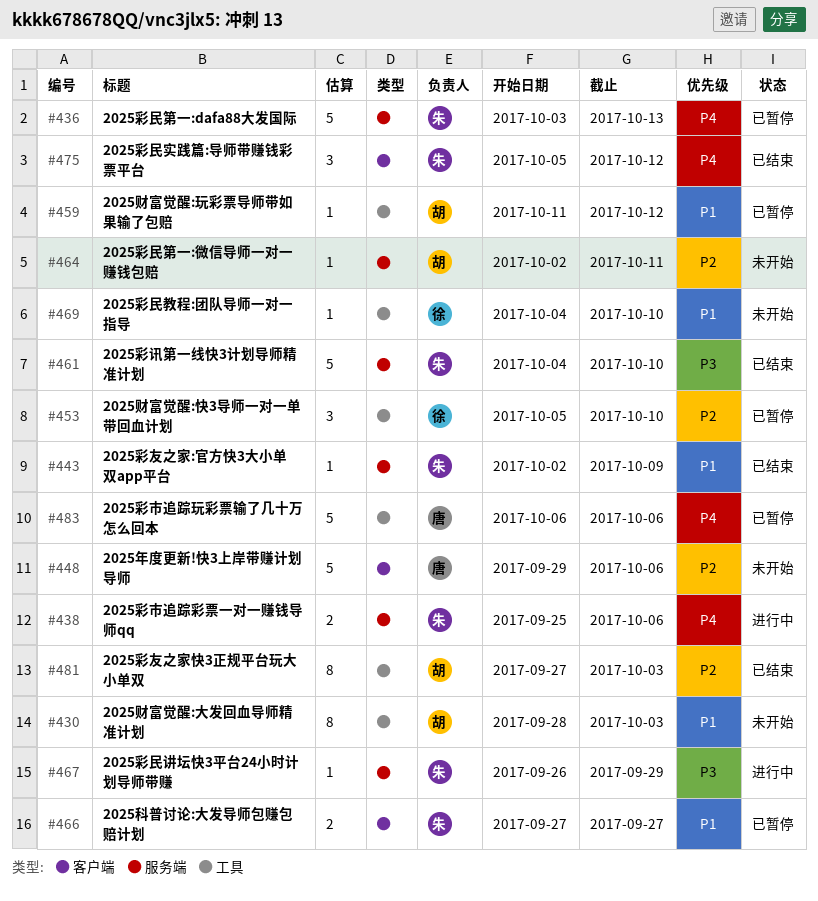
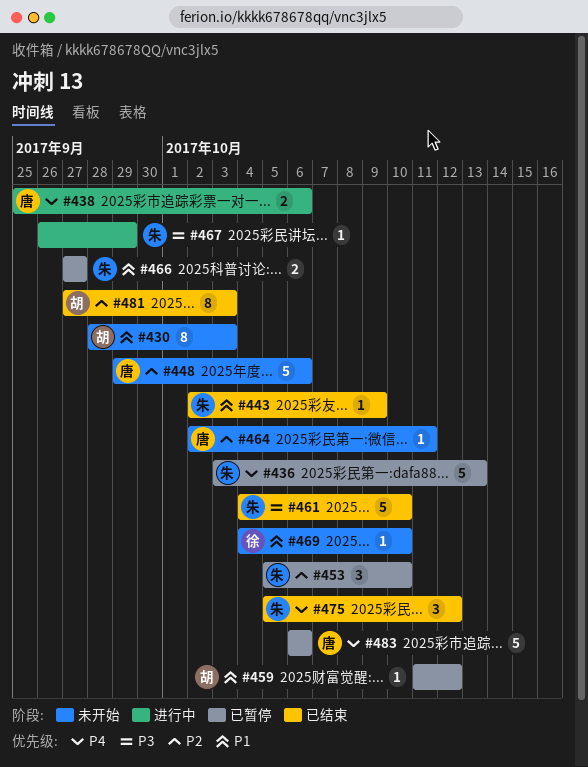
#438, owner: 朱 -> 唐
#453, owner: 徐 -> 朱
#464, owner: 胡 -> 唐

